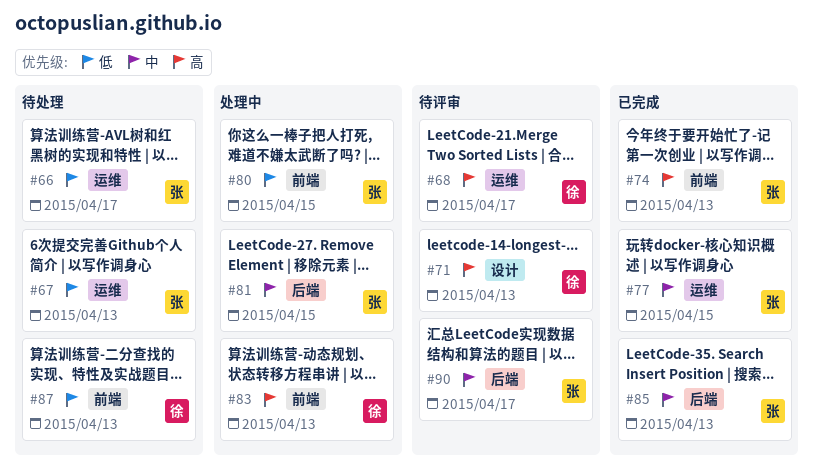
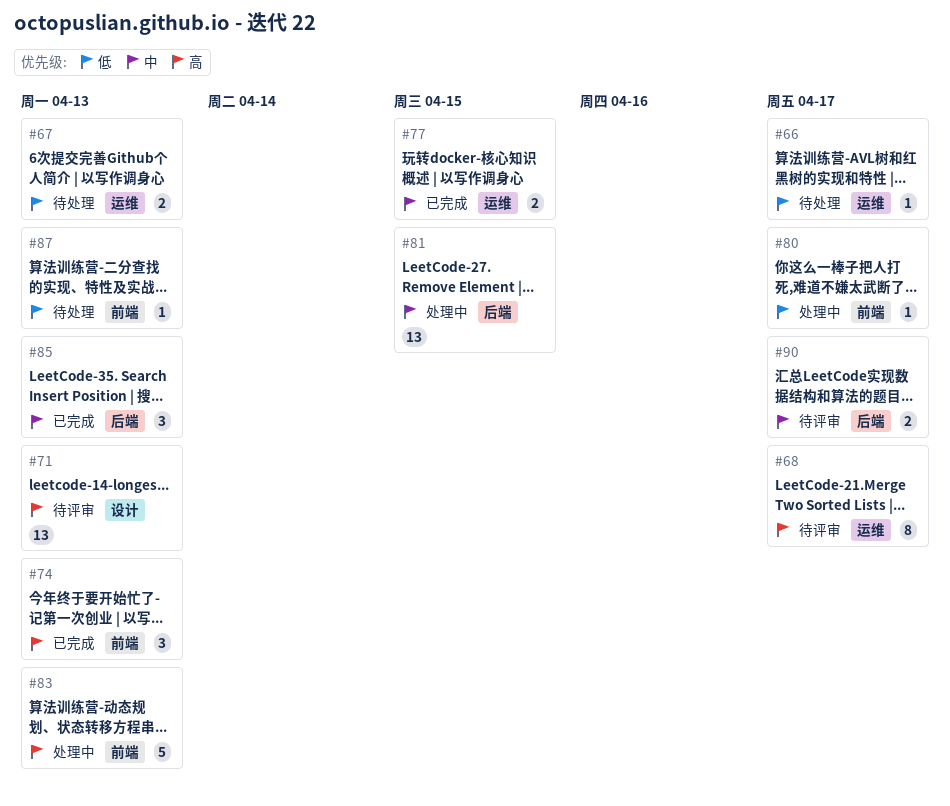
#80, due: Apr 15 -> Apr 17

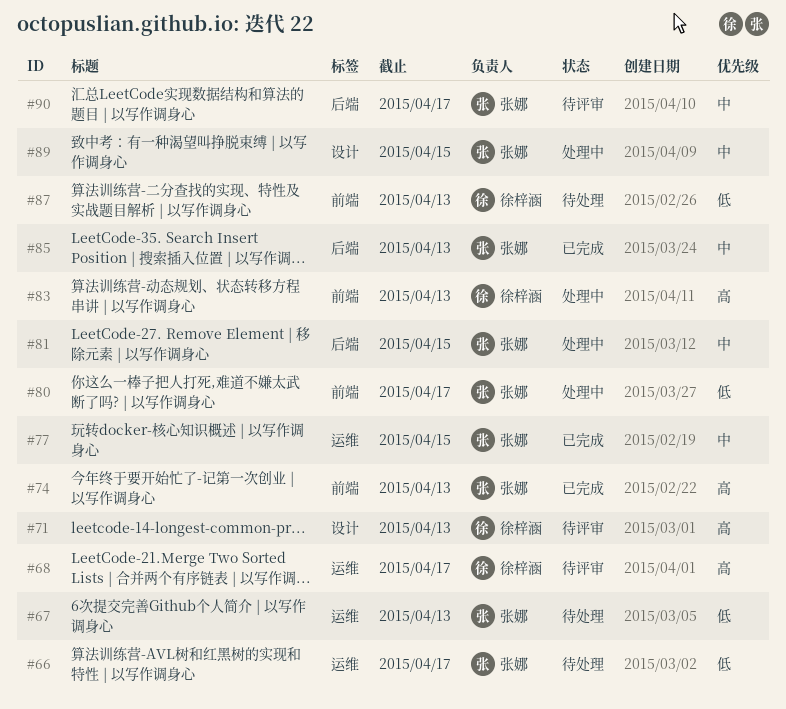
#89: none -> present

